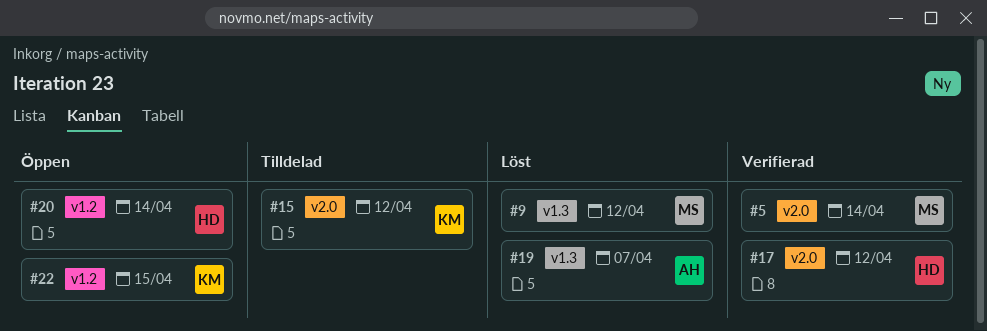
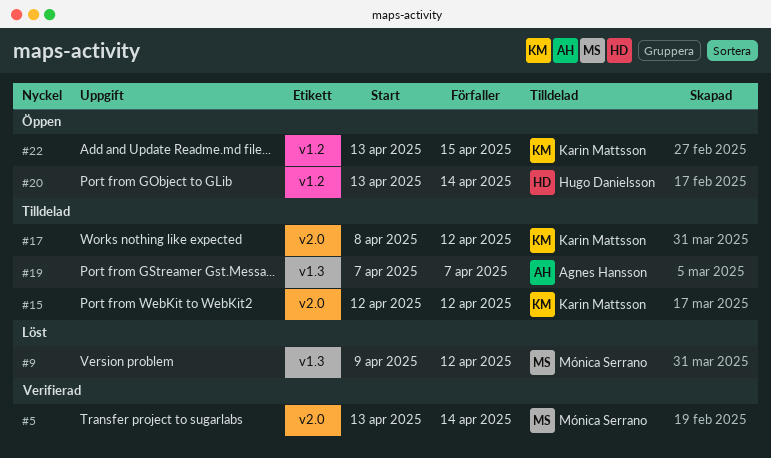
#17, status: Verifierad -> Tilldelad
#17, owner: Hugo Danielsson -> Karin Mattsson
#19, status: Löst -> Tilldelad

